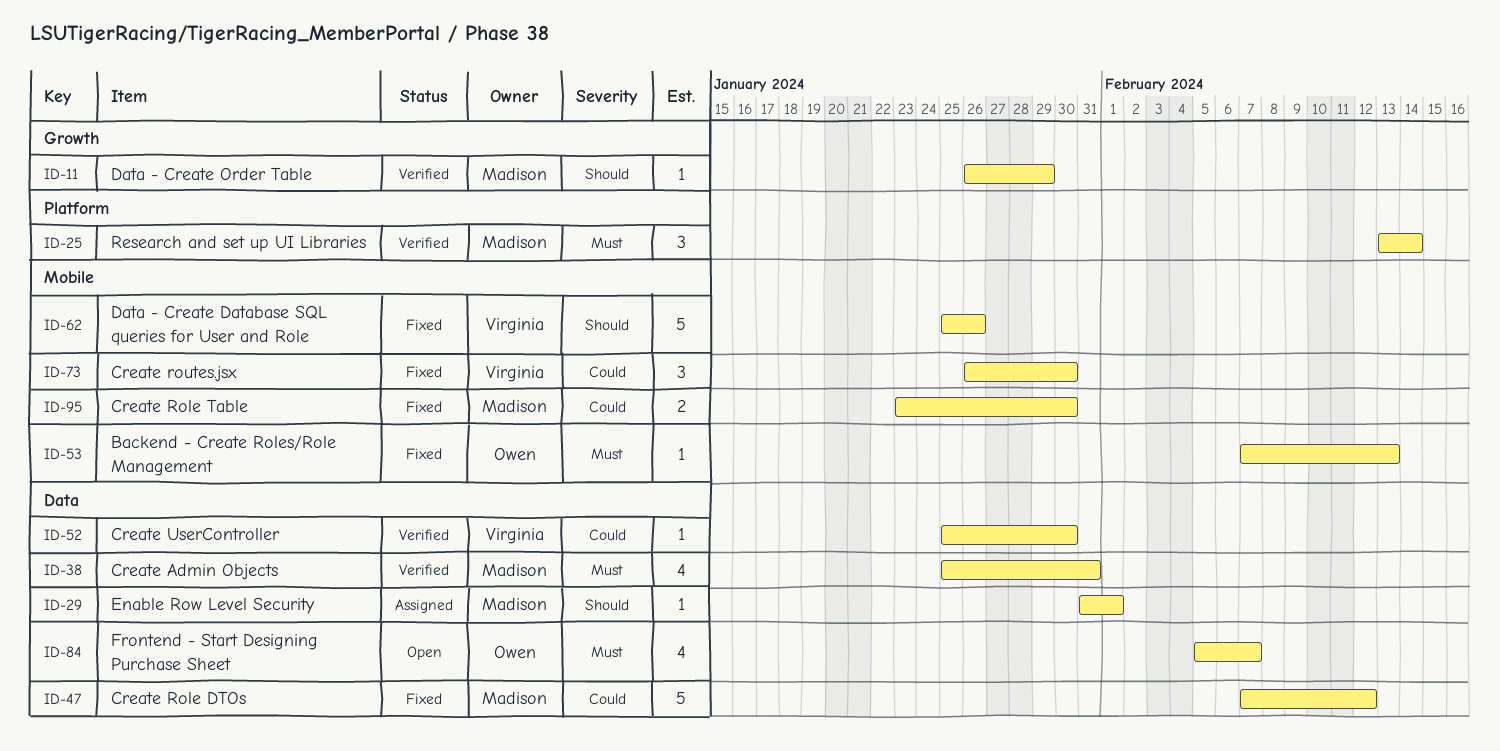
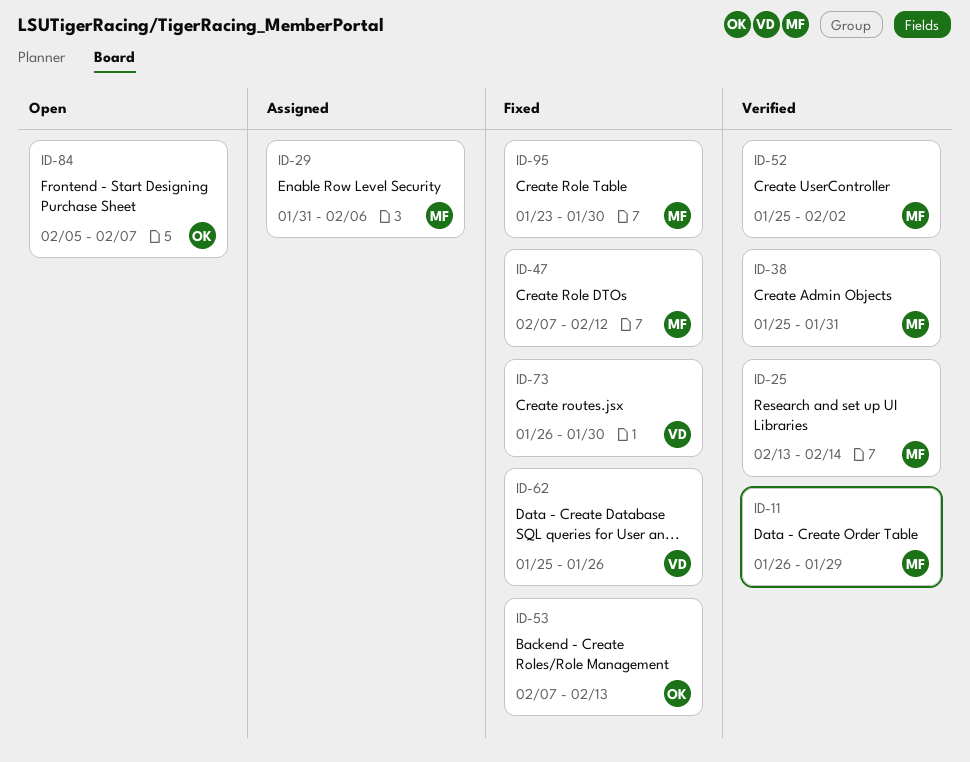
ID-29, due: Feb 1 -> Feb 6
ID-52, owner: Virginia -> Madison
ID-52, due: Jan 30 -> Feb 2

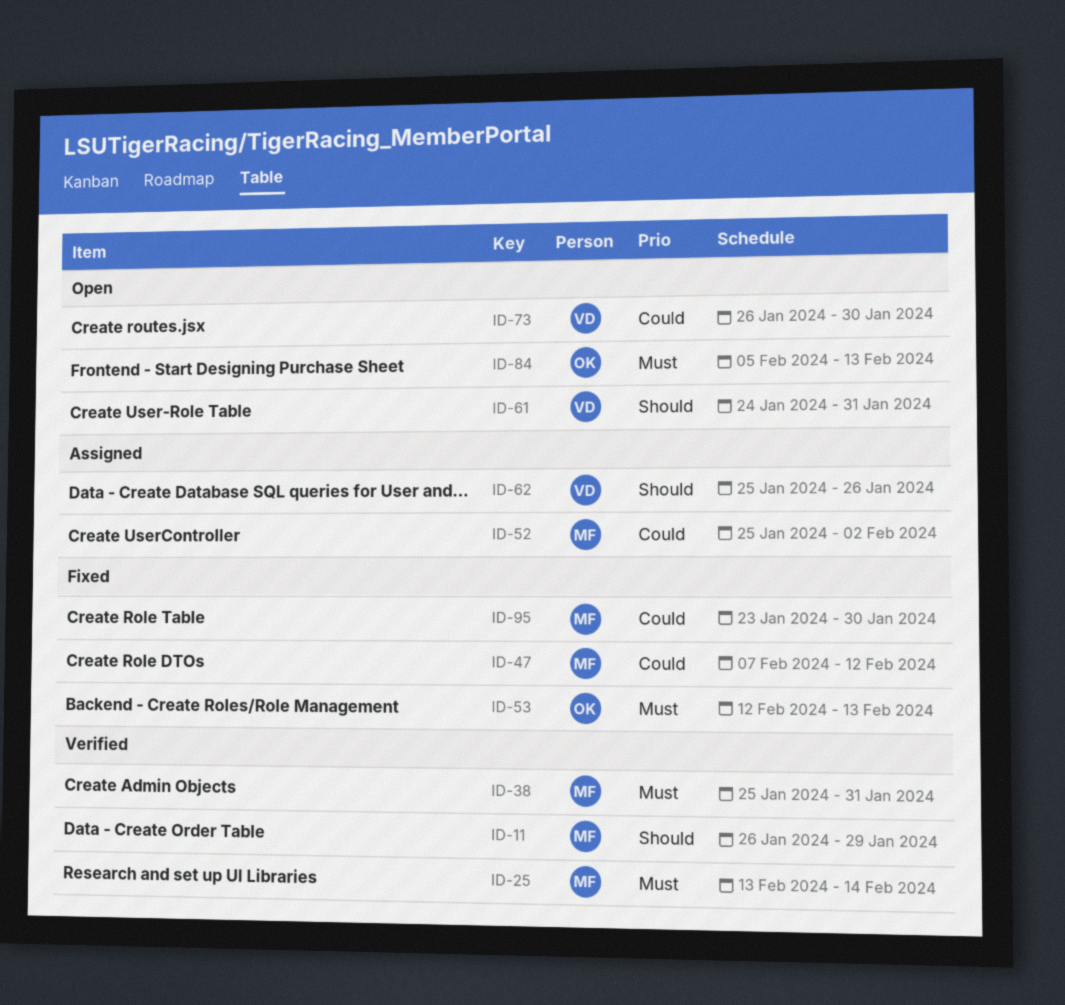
ID-29: present -> none
ID-52, status: Verified -> Assigned
ID-53, start: Feb 7 -> Feb 12
ID-61: none -> present
ID-62, status: Fixed -> Assigned
ID-73, status: Fixed -> Open
ID-84, due: Feb 7 -> Feb 13

